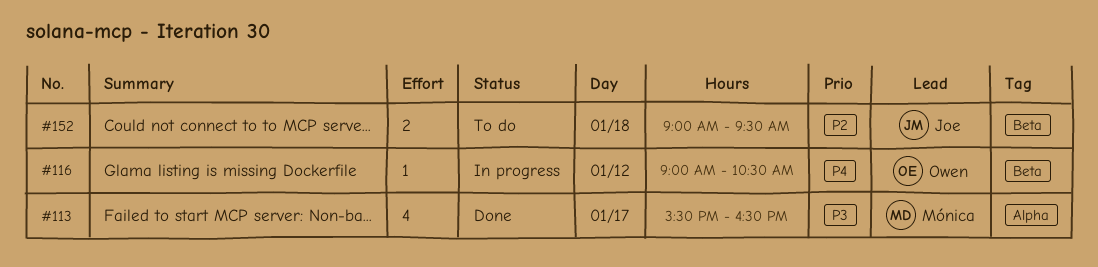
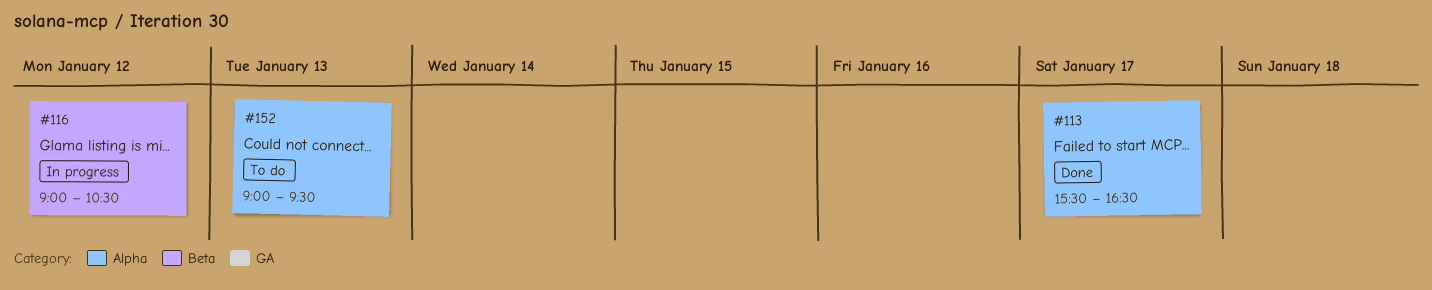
#152, label: Beta -> Alpha
#152, day: Jan 18 -> Jan 13

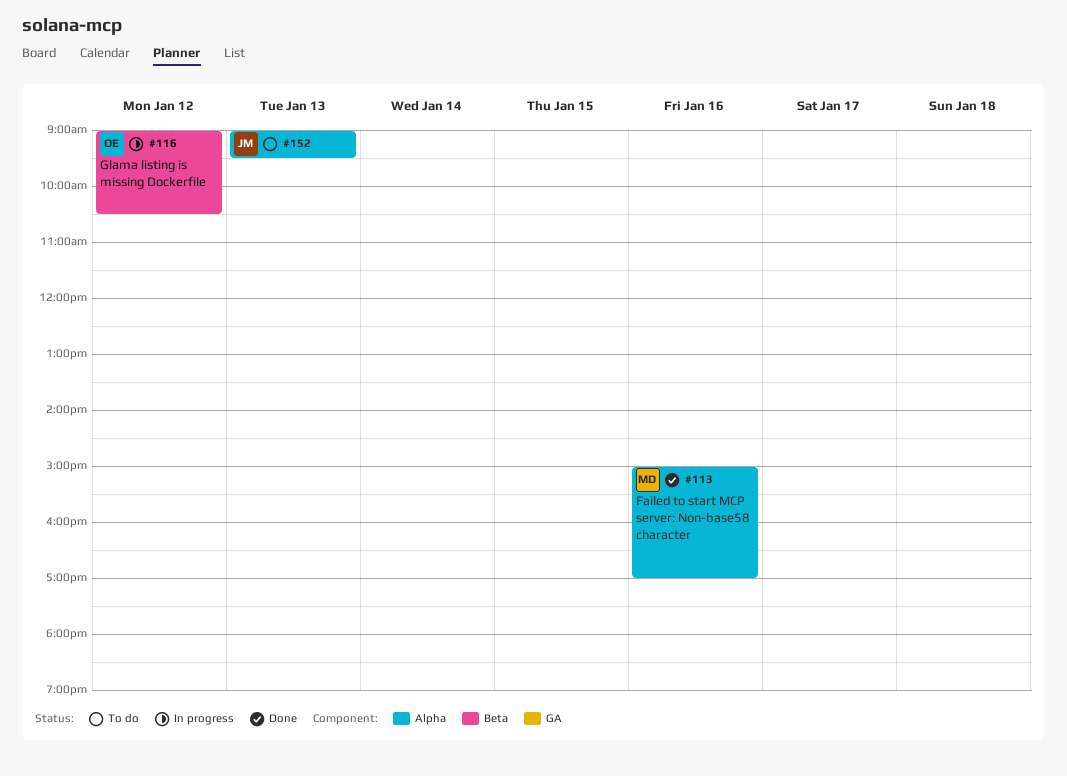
#113, day: Jan 17 -> Jan 16
#113, begins: 15:30 -> 15:00
#113, ends: 16:30 -> 17:00

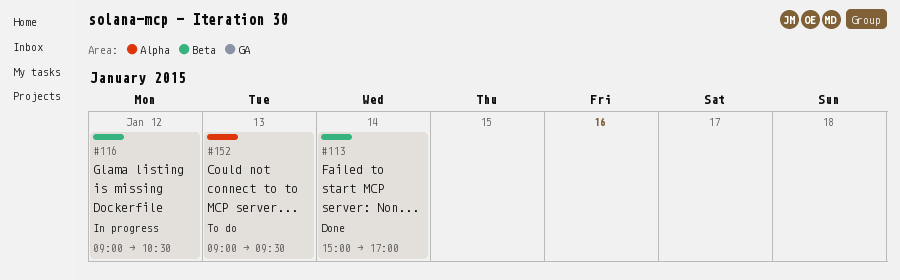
#113, label: Alpha -> Beta
#113, day: Jan 16 -> Jan 14

